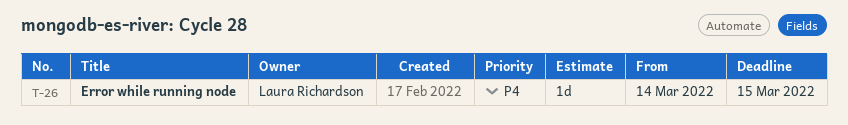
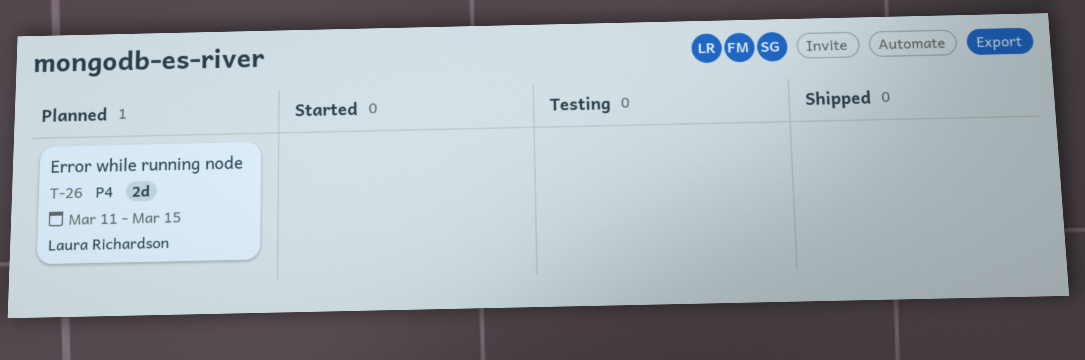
T-26, estimate: 1d -> 2d
T-26, start: Mar 14 -> Mar 11

